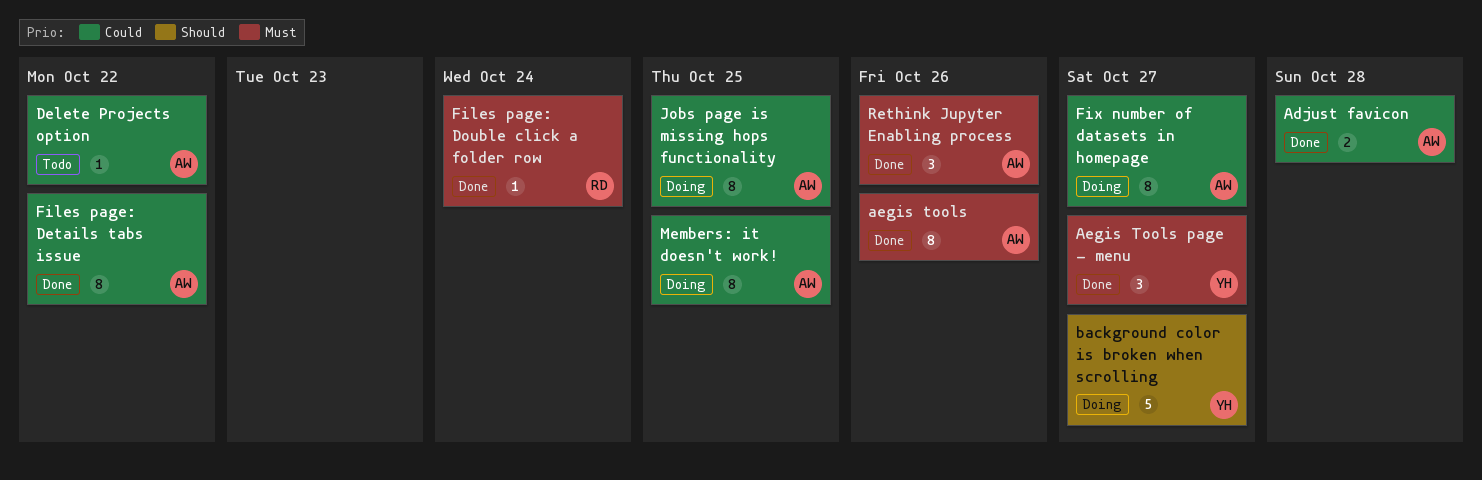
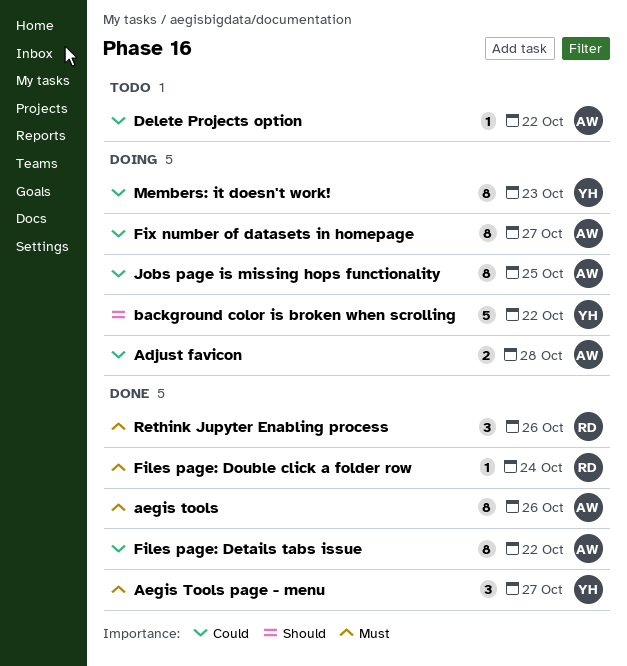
Adjust favicon, status: Done -> Doing
background color is broken when scrolling, due: Oct 27 -> Oct 22
Members: it doesn't work!, owner: AW -> YH
Members: it doesn't work!, due: Oct 25 -> Oct 23
Rethink Jupyter Enabling process, owner: AW -> RD

